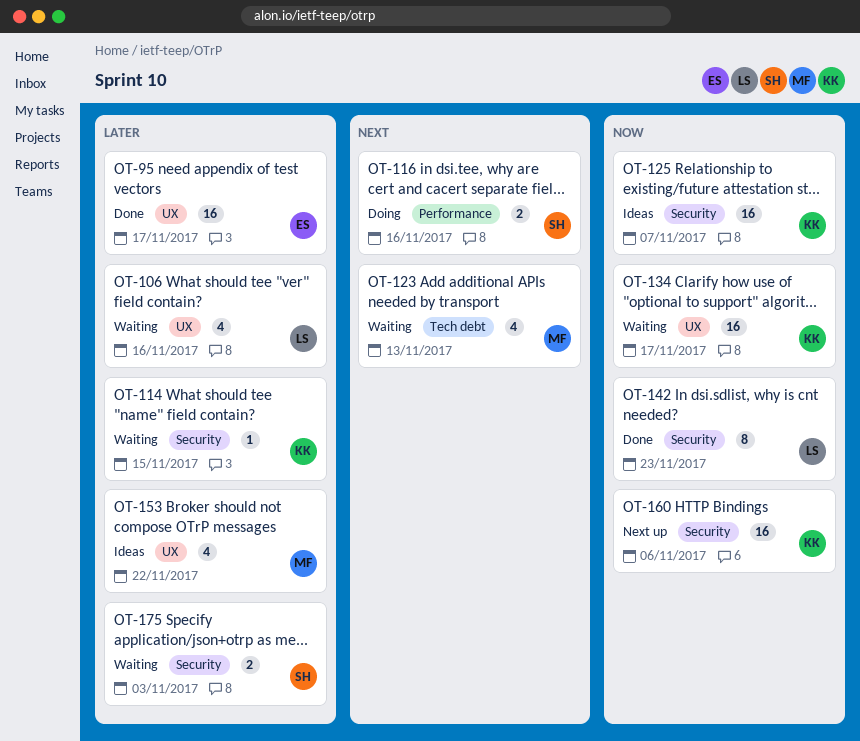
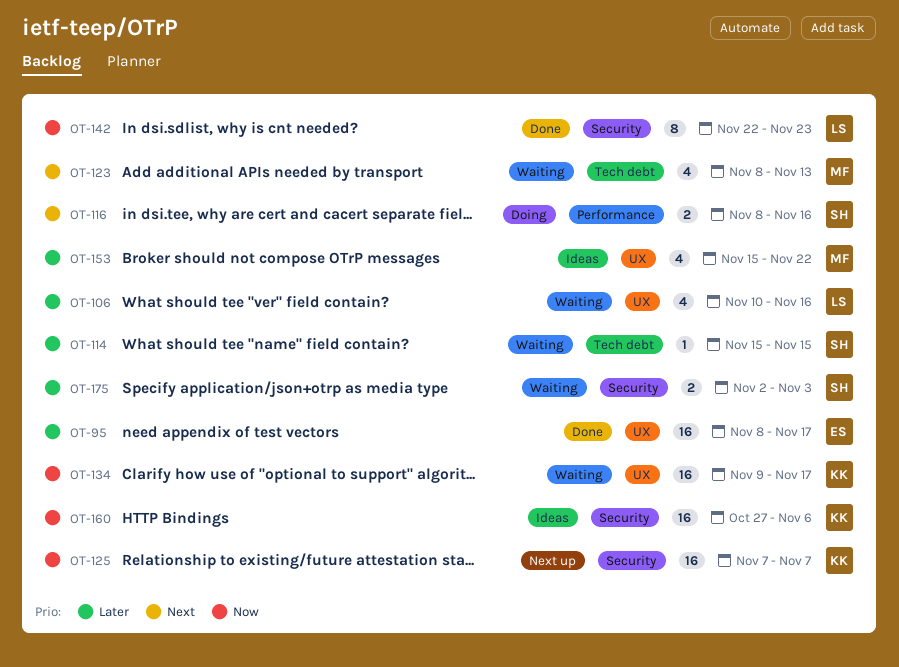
OT-114, owner: KK -> SH
OT-114, label: Security -> Tech debt
OT-125, status: Ideas -> Next up
OT-160, status: Next up -> Ideas

